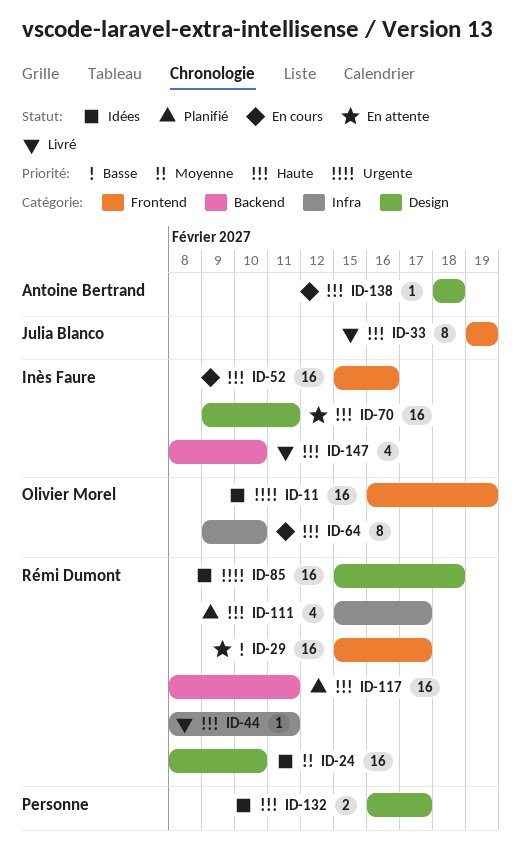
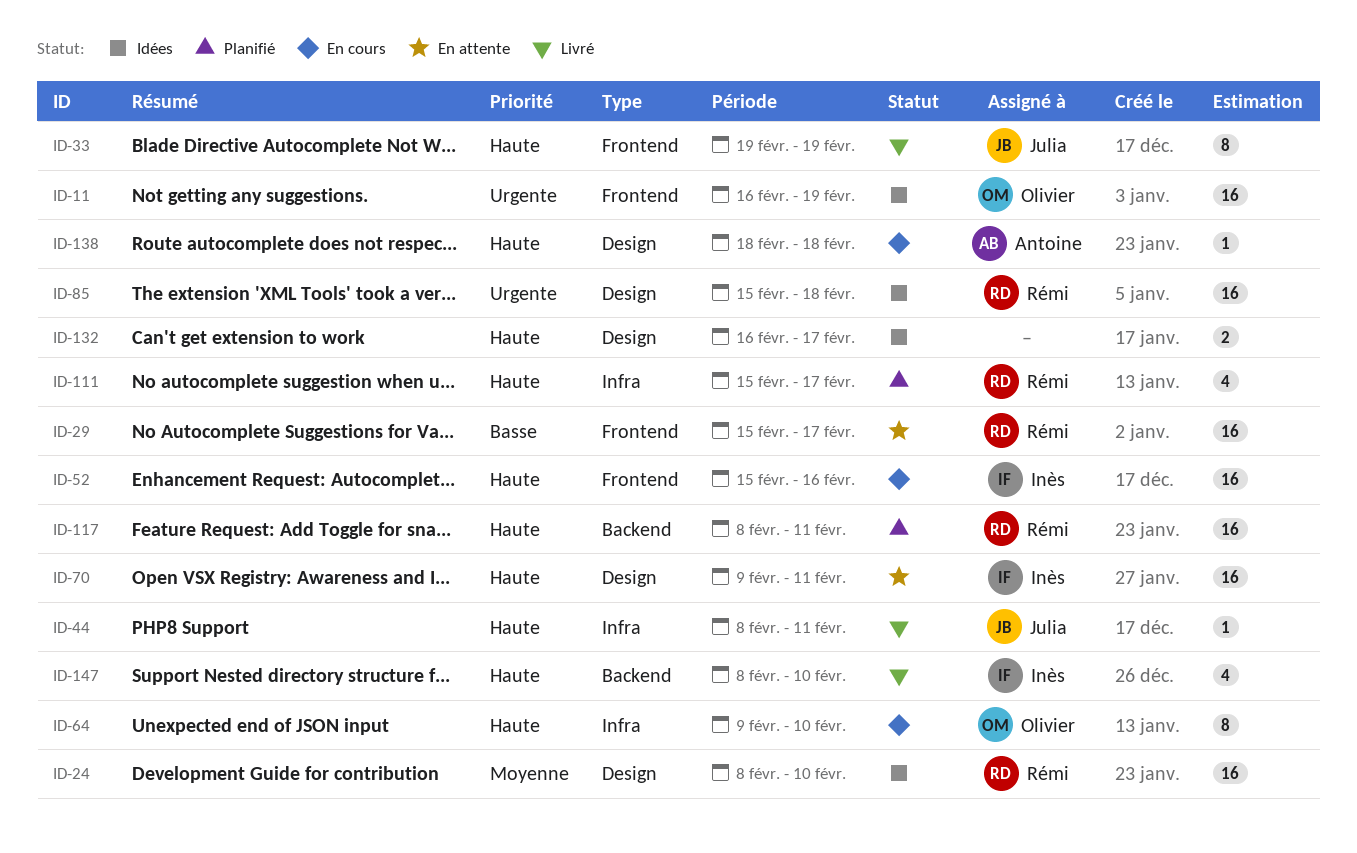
ID-44, owner: Rémi Dumont -> Julia Blanco

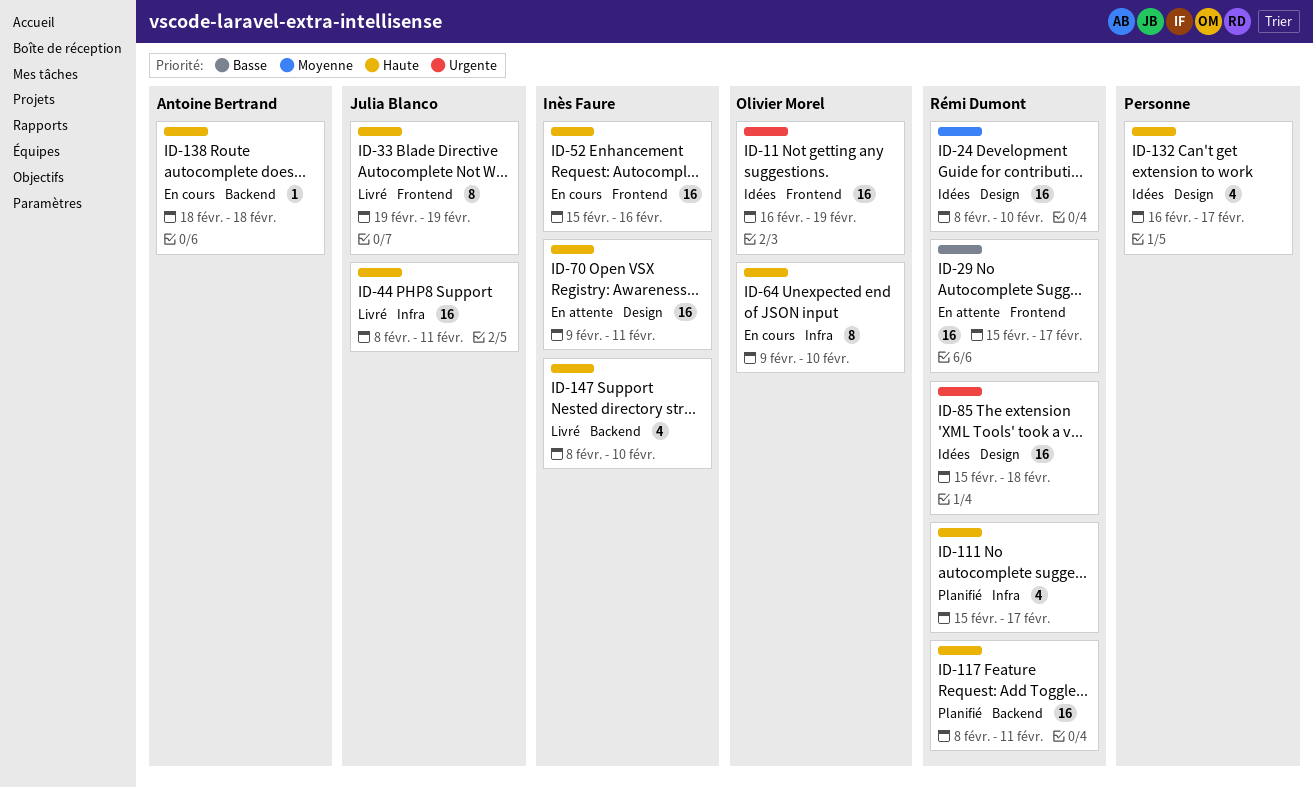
ID-44, estimate: 1 -> 16
ID-132, estimate: 2 -> 4
ID-138, label: Design -> Backend

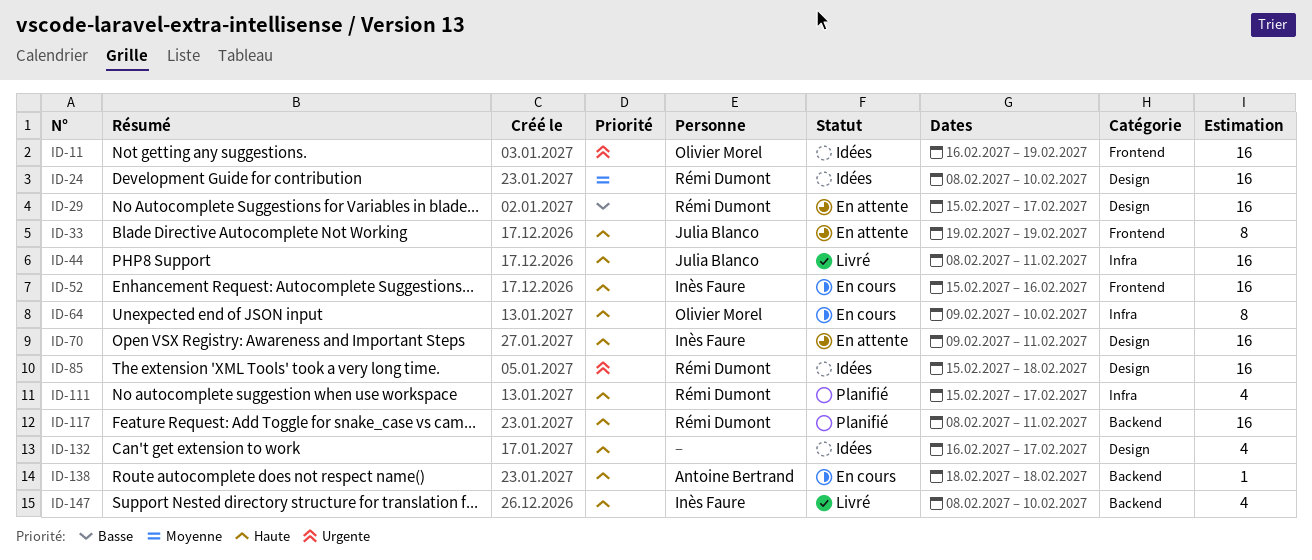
ID-29, label: Frontend -> Design
ID-33, status: Livré -> En attente

